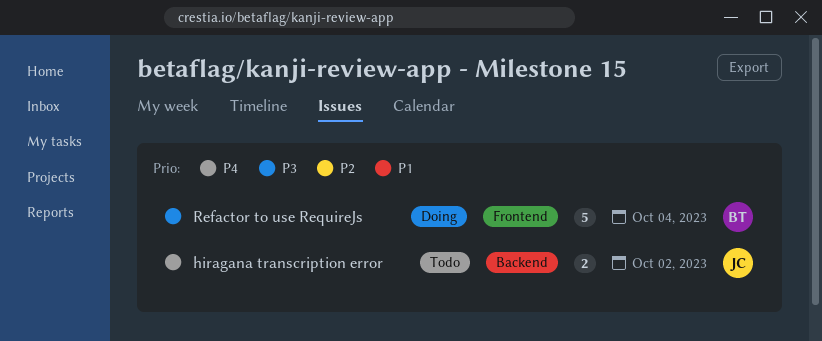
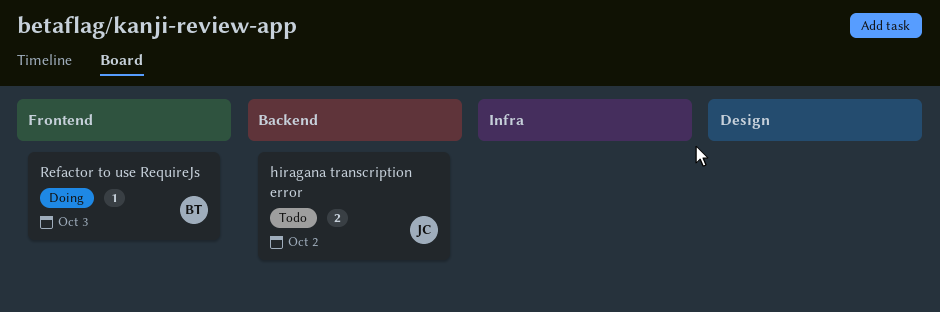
Refactor to use RequireJs, estimate: 5 -> 1
Refactor to use RequireJs, due: Oct 4 -> Oct 3

